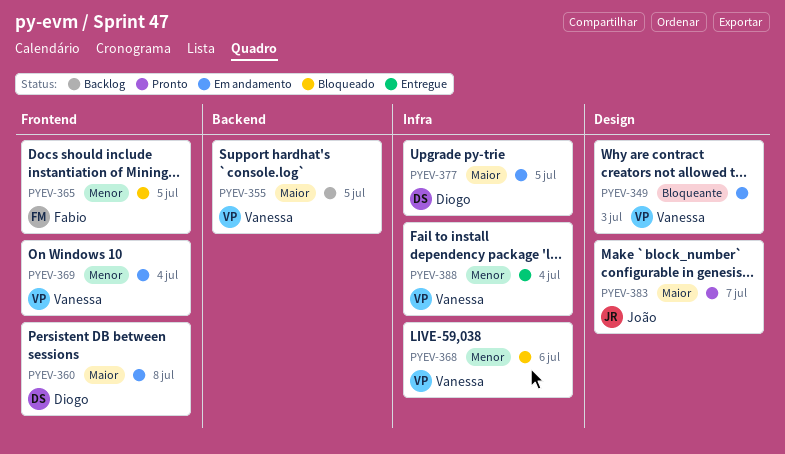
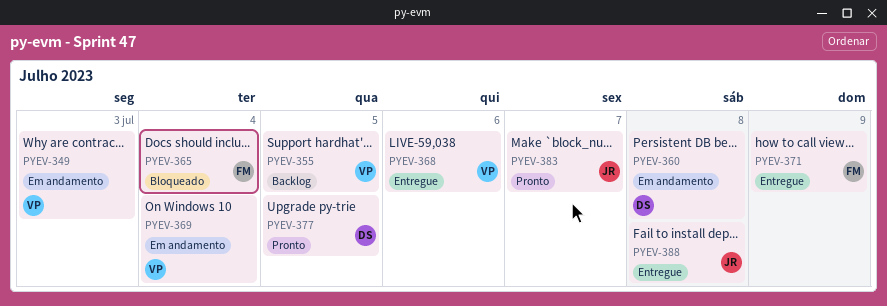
PYEV-365, due: Jul 5 -> Jul 4
PYEV-368, status: Bloqueado -> Entregue
PYEV-371: none -> present
PYEV-377, status: Em andamento -> Pronto
PYEV-388, owner: Vanessa -> João
PYEV-388, due: Jul 4 -> Jul 8

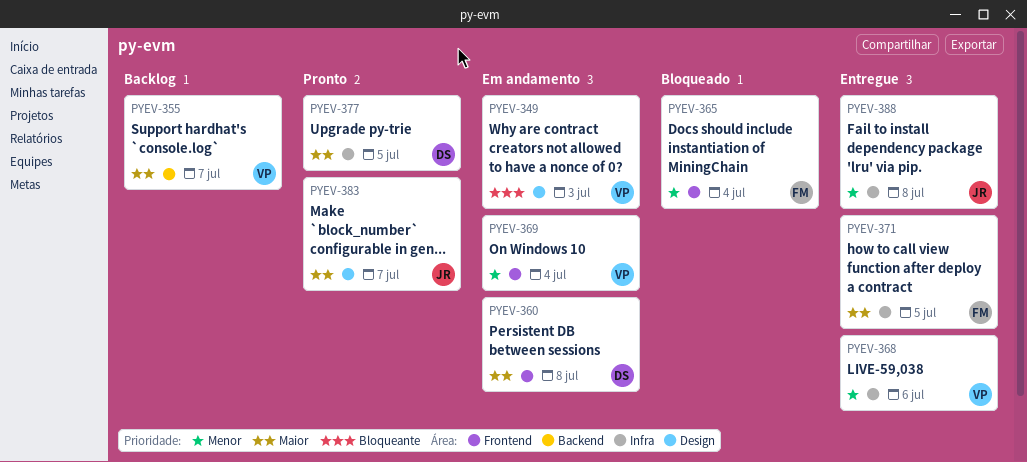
PYEV-355, due: Jul 5 -> Jul 7
PYEV-371, due: Jul 9 -> Jul 5

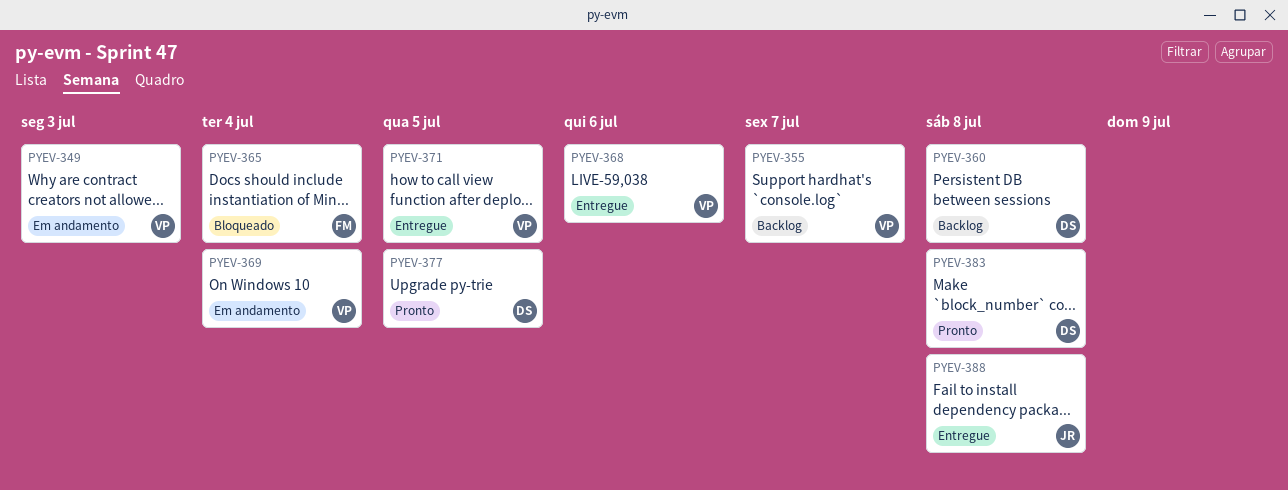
PYEV-360, status: Em andamento -> Backlog
PYEV-371, owner: FM -> VP
PYEV-383, owner: JR -> DS
PYEV-383, due: Jul 7 -> Jul 8

